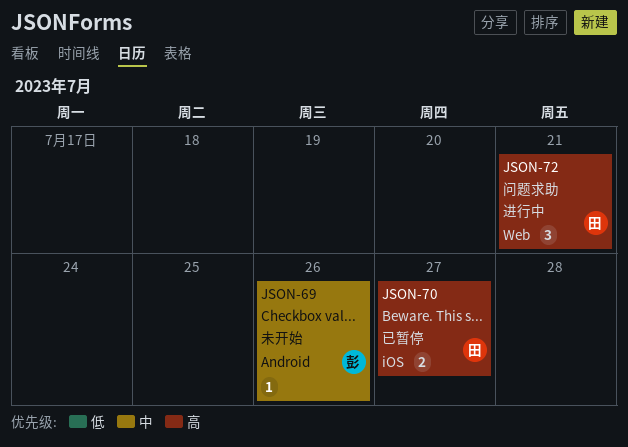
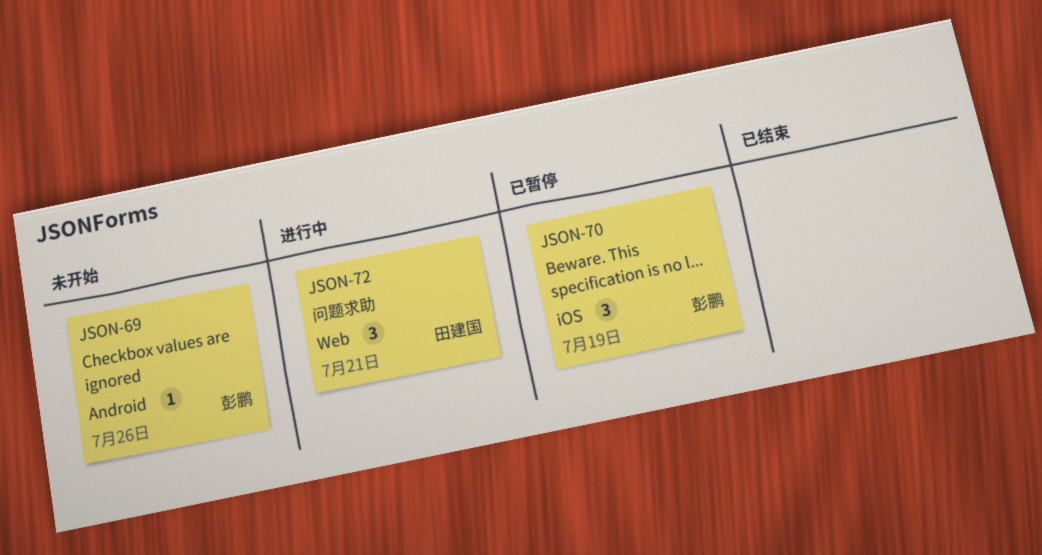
JSON-70, owner: 田建国 -> 彭鹏
JSON-70, estimate: 2 -> 3
JSON-70, due: Jul 27 -> Jul 19

